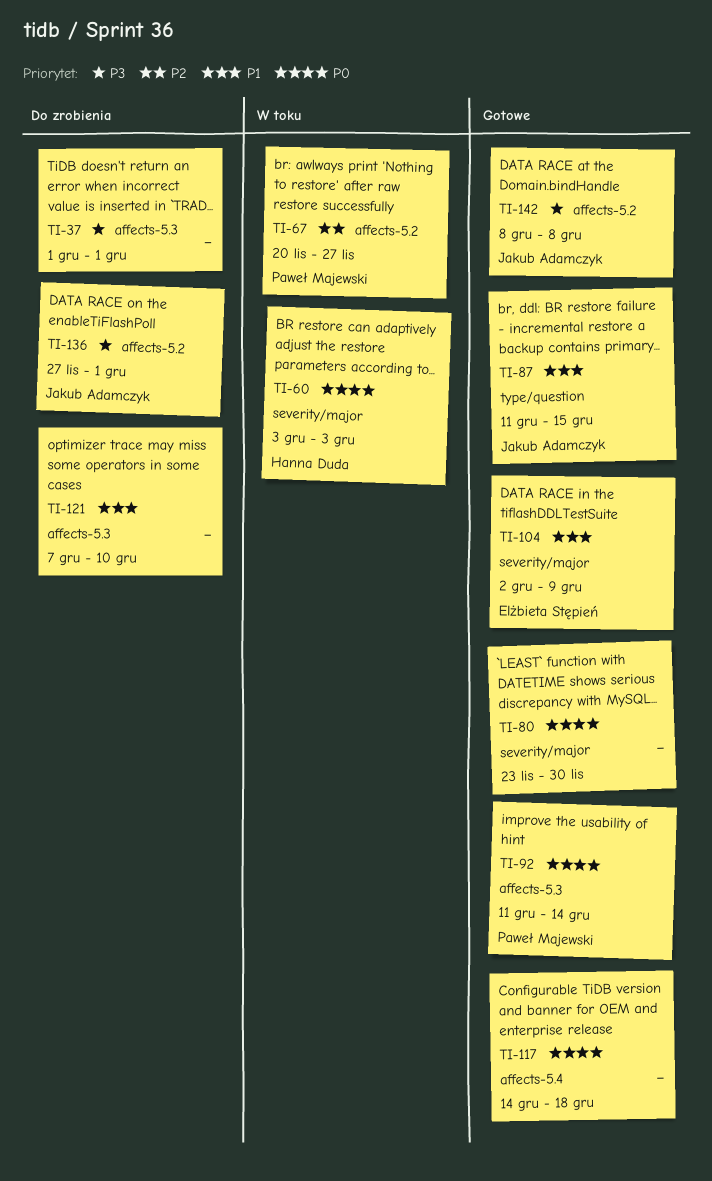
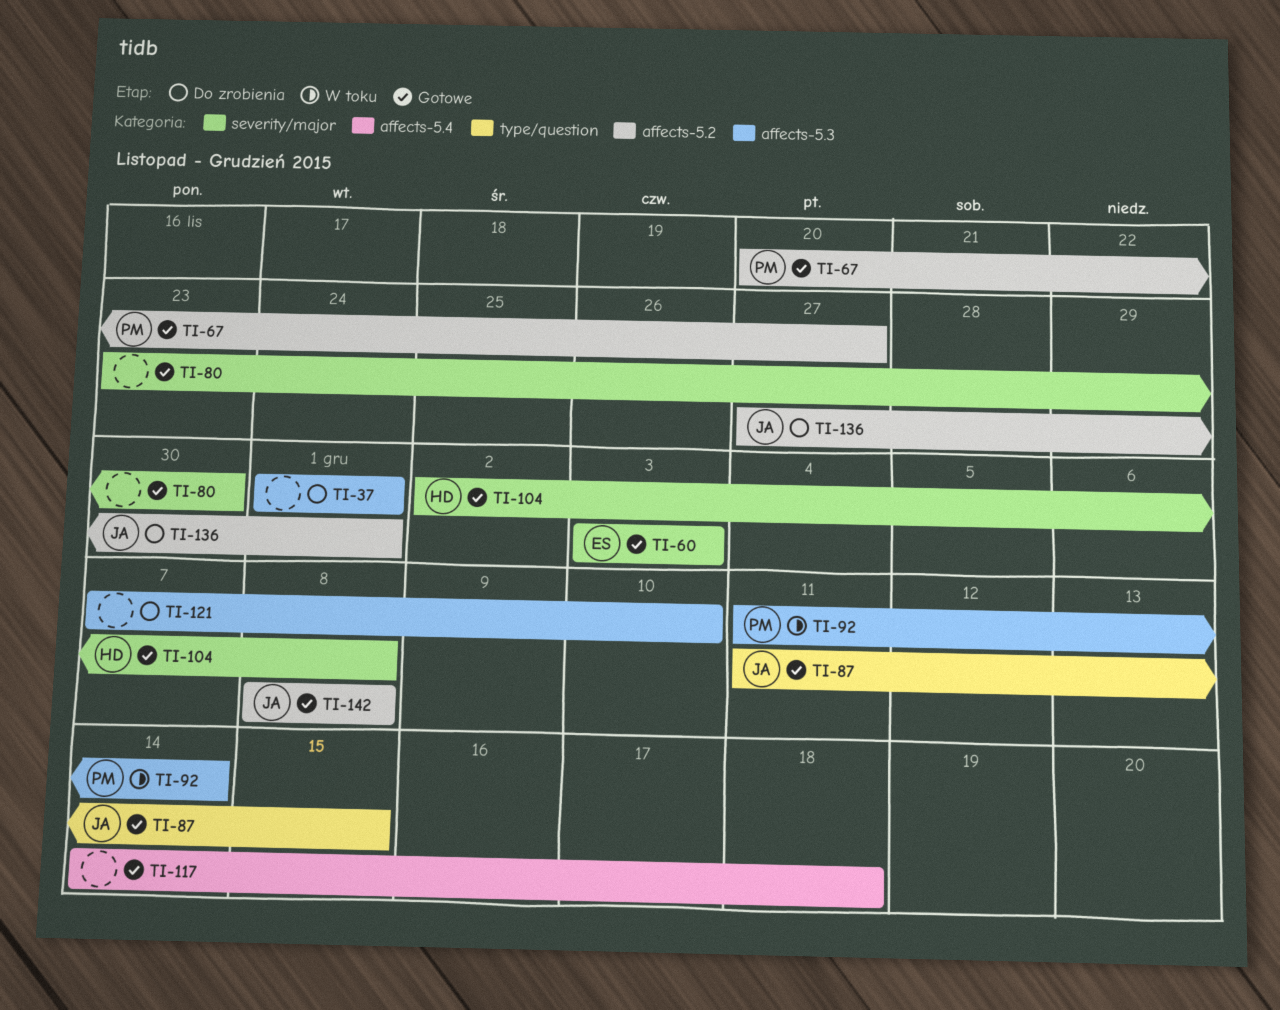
TI-60, status: W toku -> Gotowe
TI-60, owner: Hanna Duda -> Elżbieta Stępień
TI-67, status: W toku -> Gotowe
TI-92, status: Gotowe -> W toku
TI-104, owner: Elżbieta Stępień -> Hanna Duda
TI-104, due: Dec 9 -> Dec 8

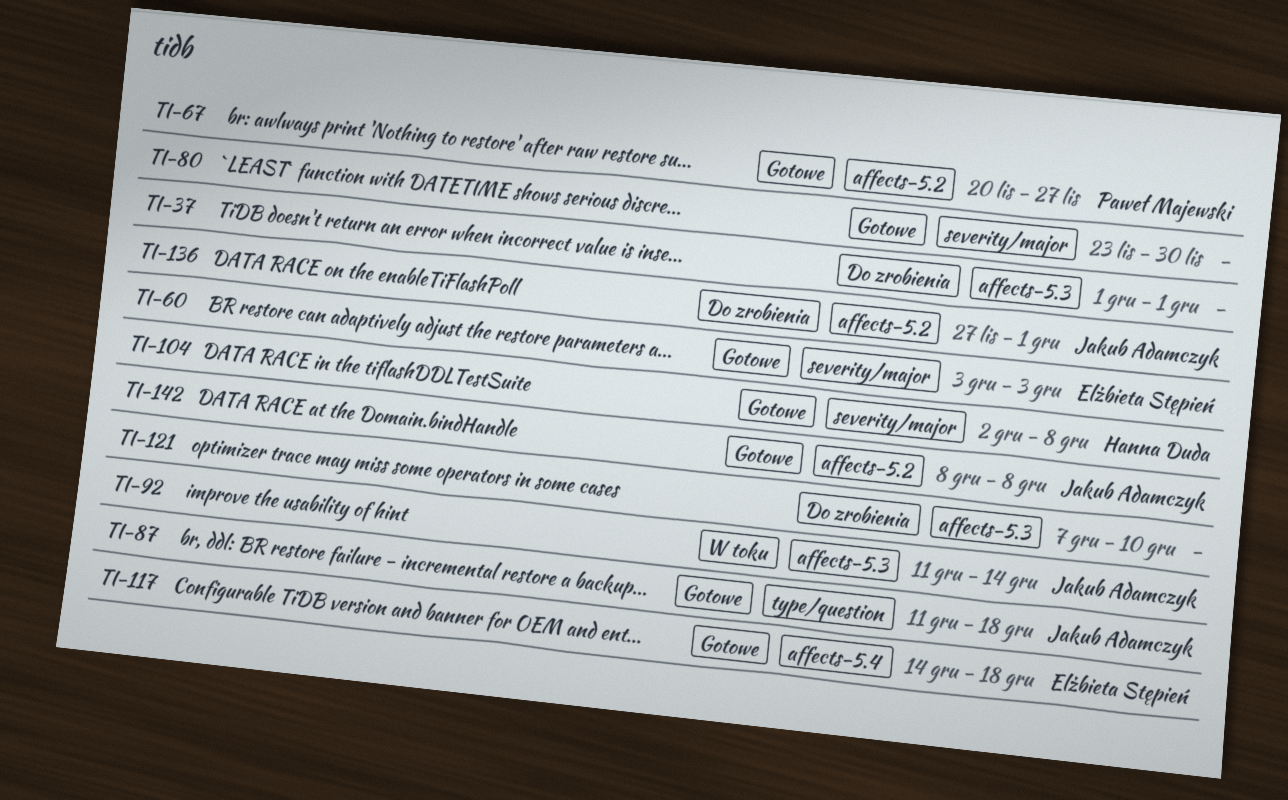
TI-87, due: Dec 15 -> Dec 18
TI-92, owner: Paweł Majewski -> Jakub Adamczyk
TI-117, owner: none -> Elżbieta Stępień

